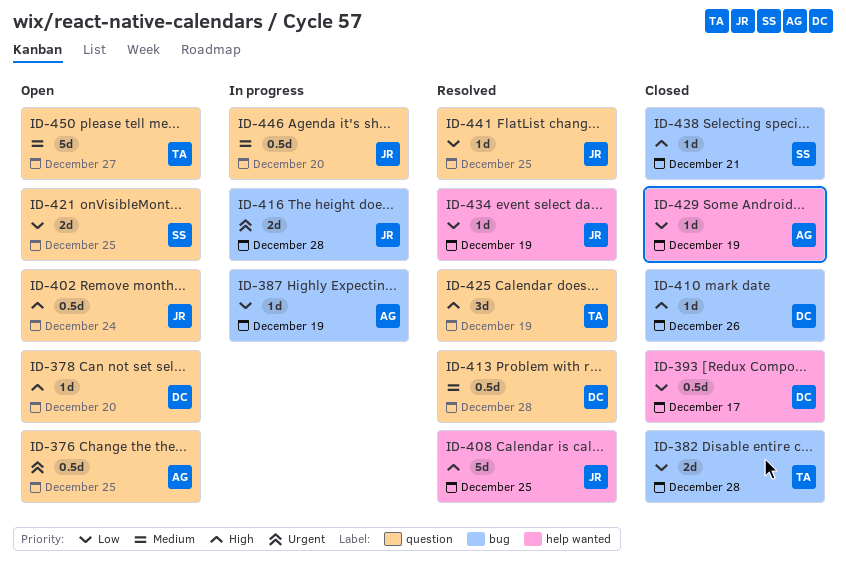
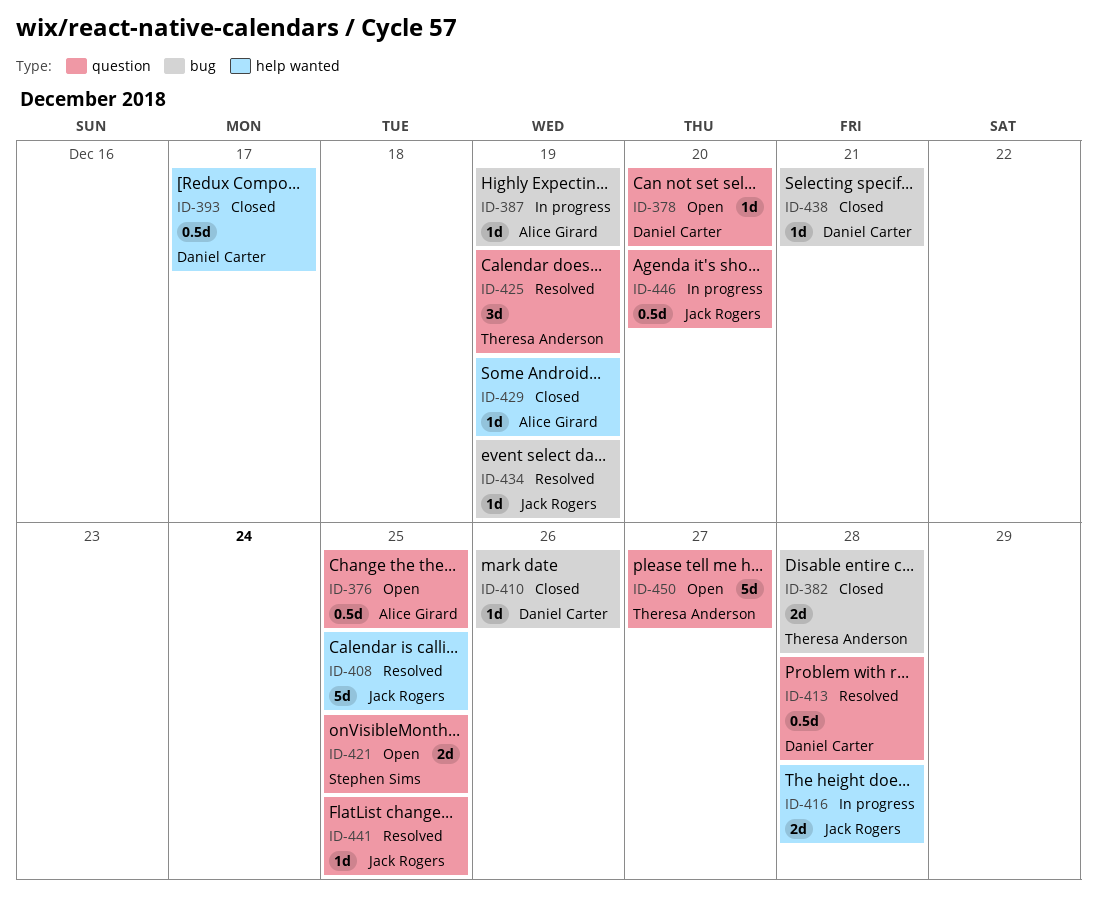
ID-402: present -> none
ID-416, label: bug -> help wanted
ID-434, label: help wanted -> bug
ID-438, owner: Stephen Sims -> Daniel Carter

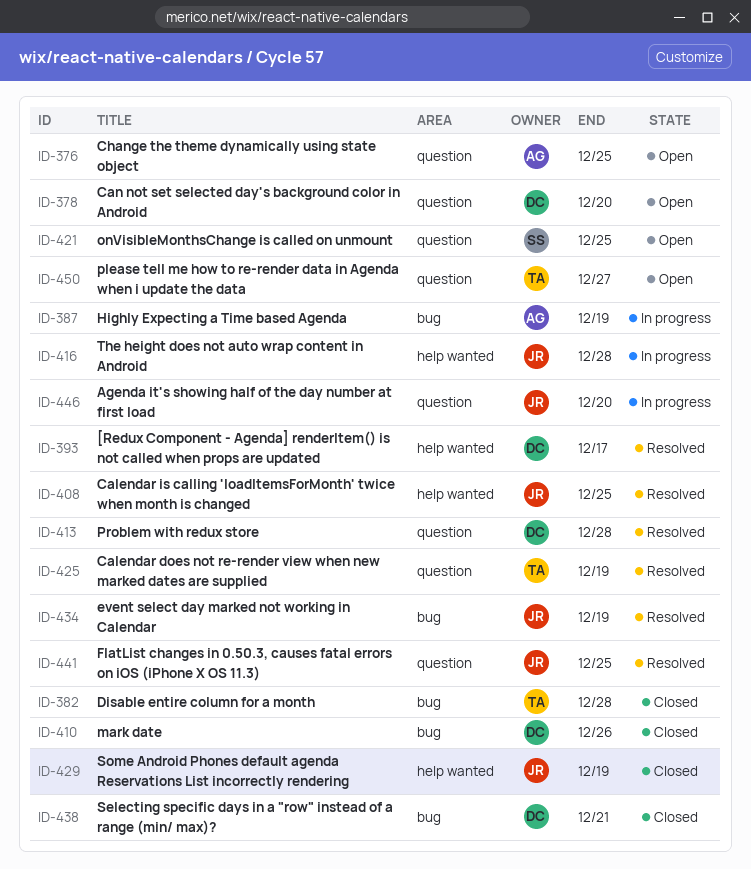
ID-393, status: Closed -> Resolved
ID-429, owner: Alice Girard -> Jack Rogers

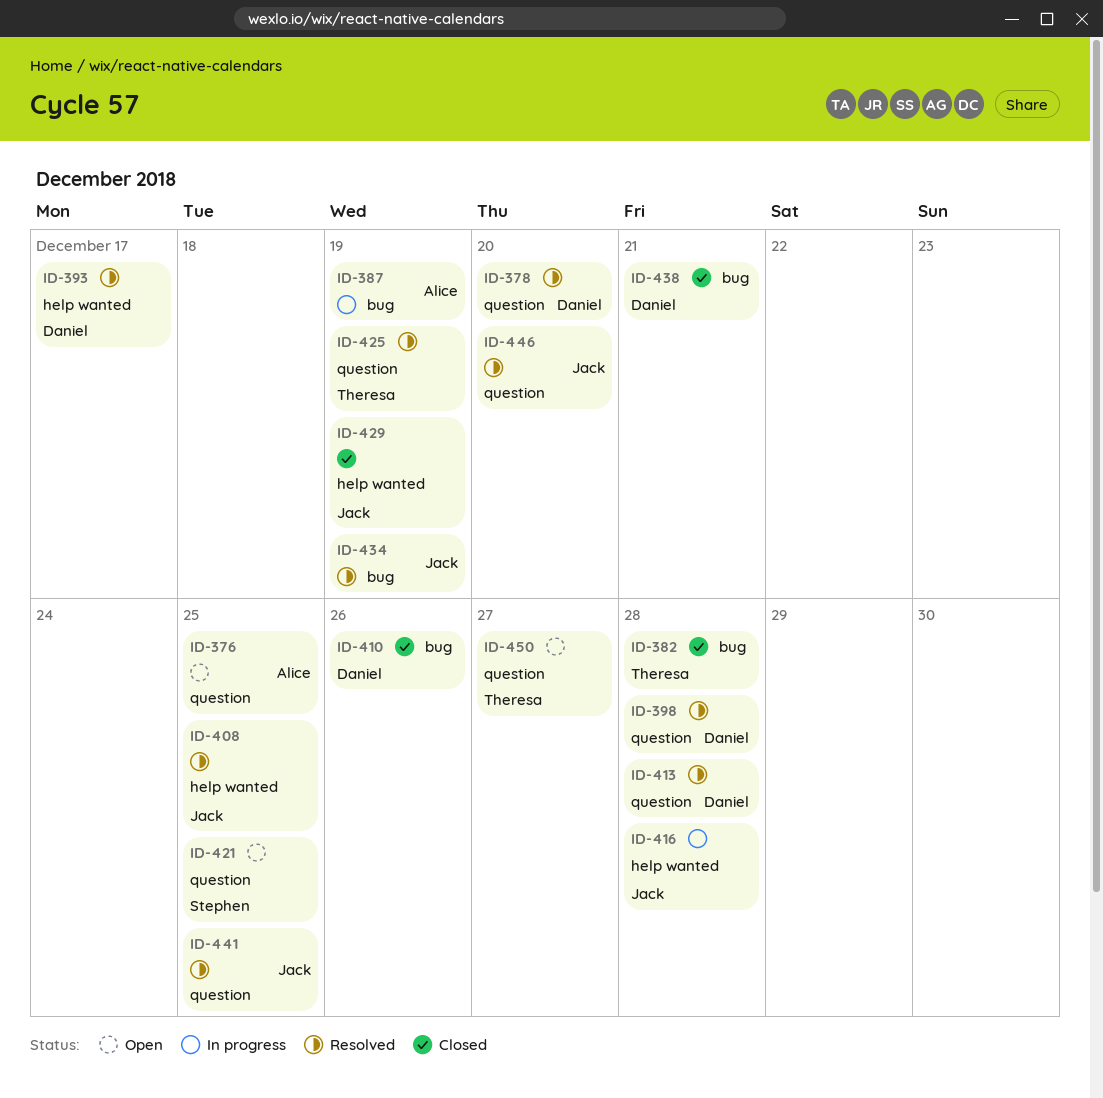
ID-378, status: Open -> Resolved
ID-398: none -> present
ID-446, status: In progress -> Resolved

